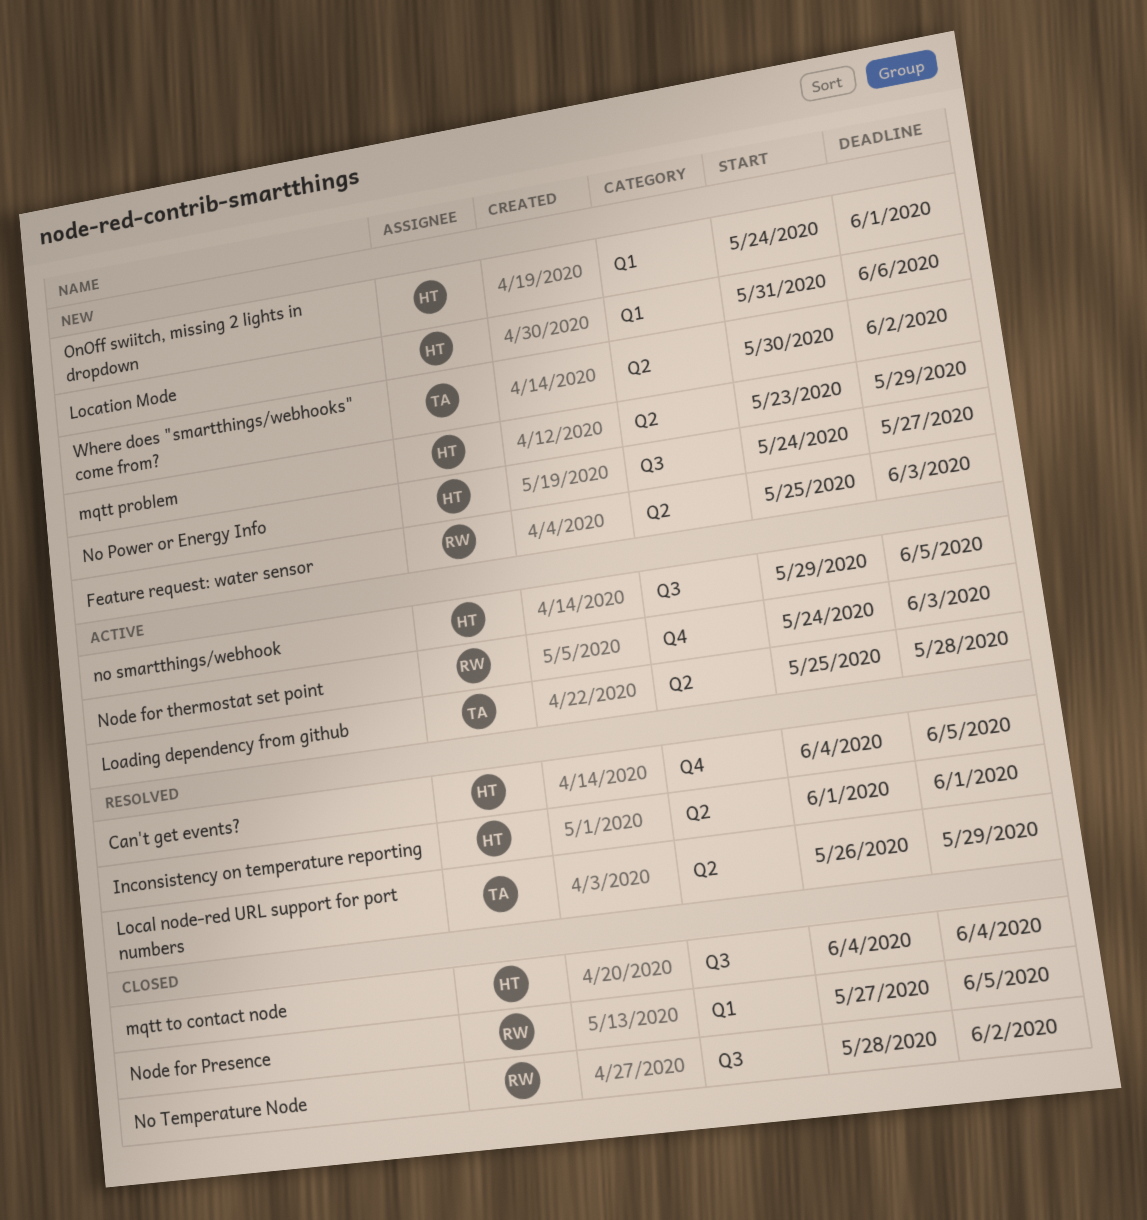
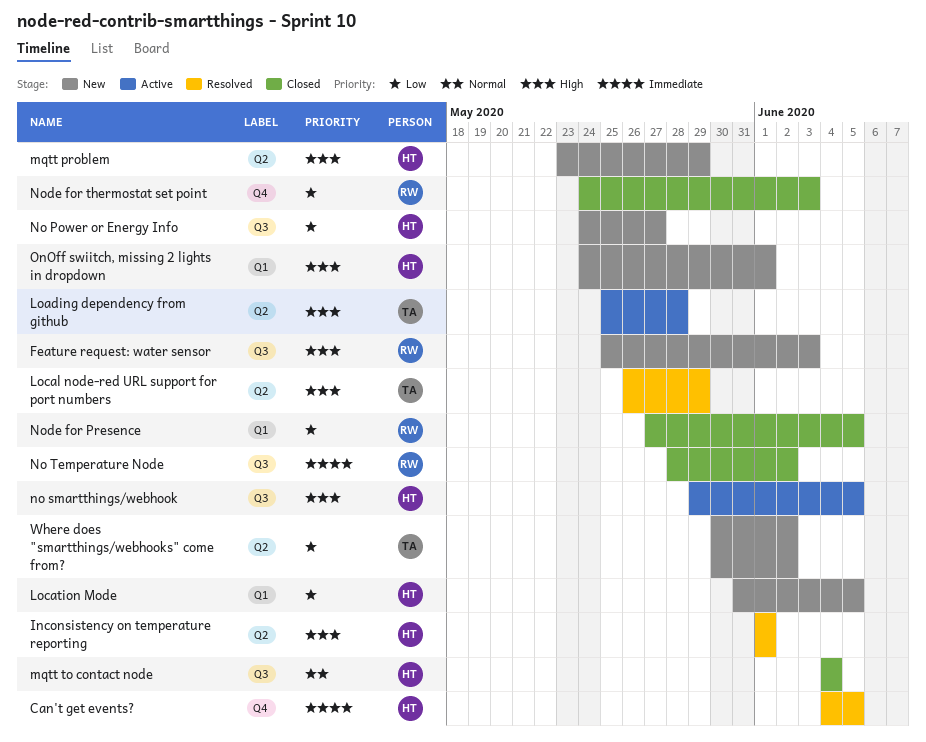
Feature request: water sensor, label: Q2 -> Q3
Location Mode, due: Jun 6 -> Jun 5
Node for thermostat set point, status: Active -> Closed

